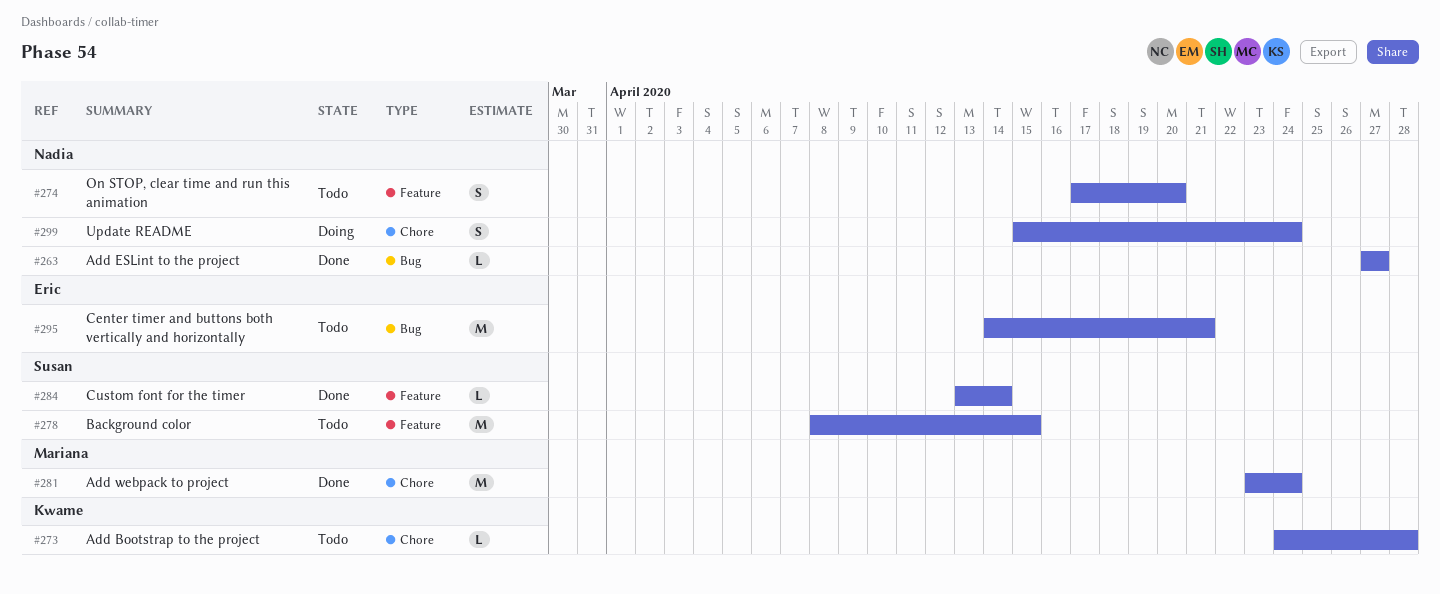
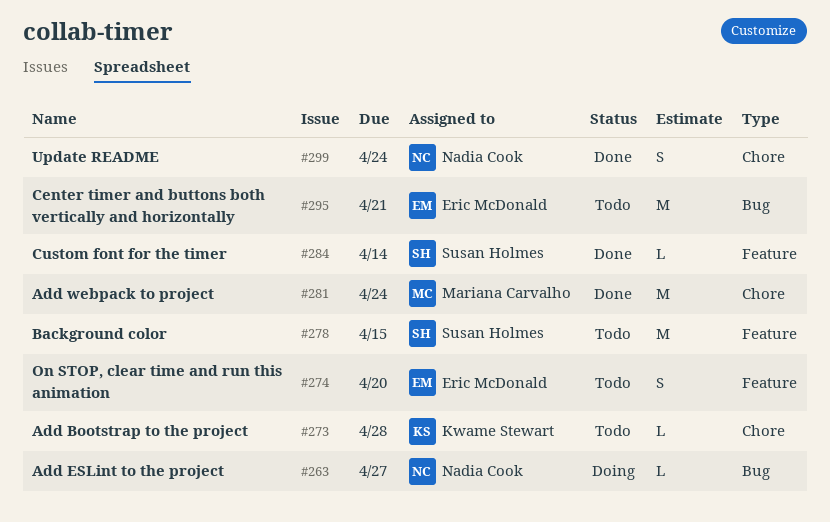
#263, status: Done -> Doing
#274, owner: Nadia Cook -> Eric McDonald
#299, status: Doing -> Done

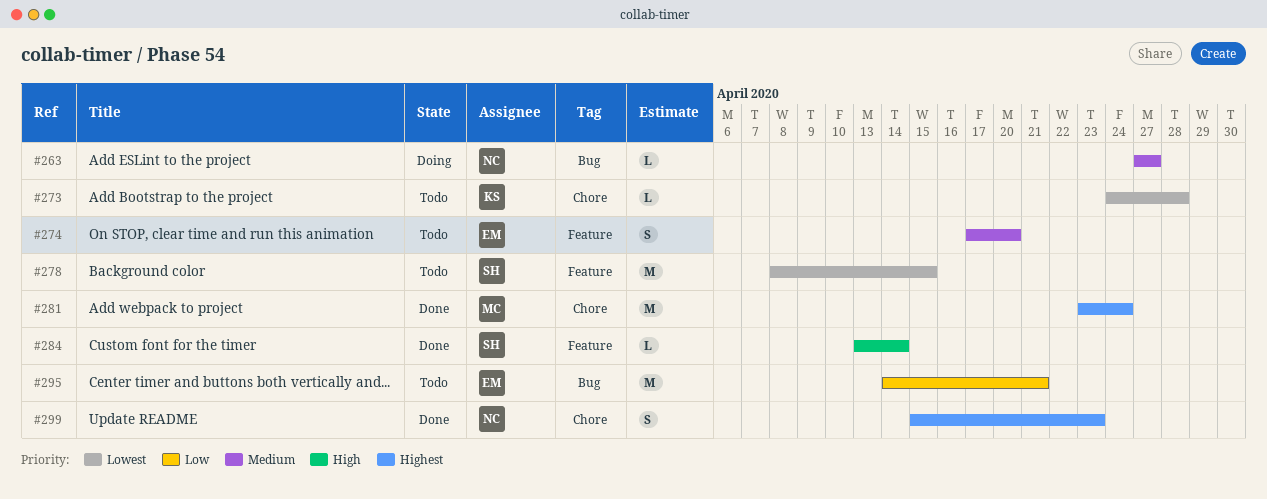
#299, due: Apr 24 -> Apr 23

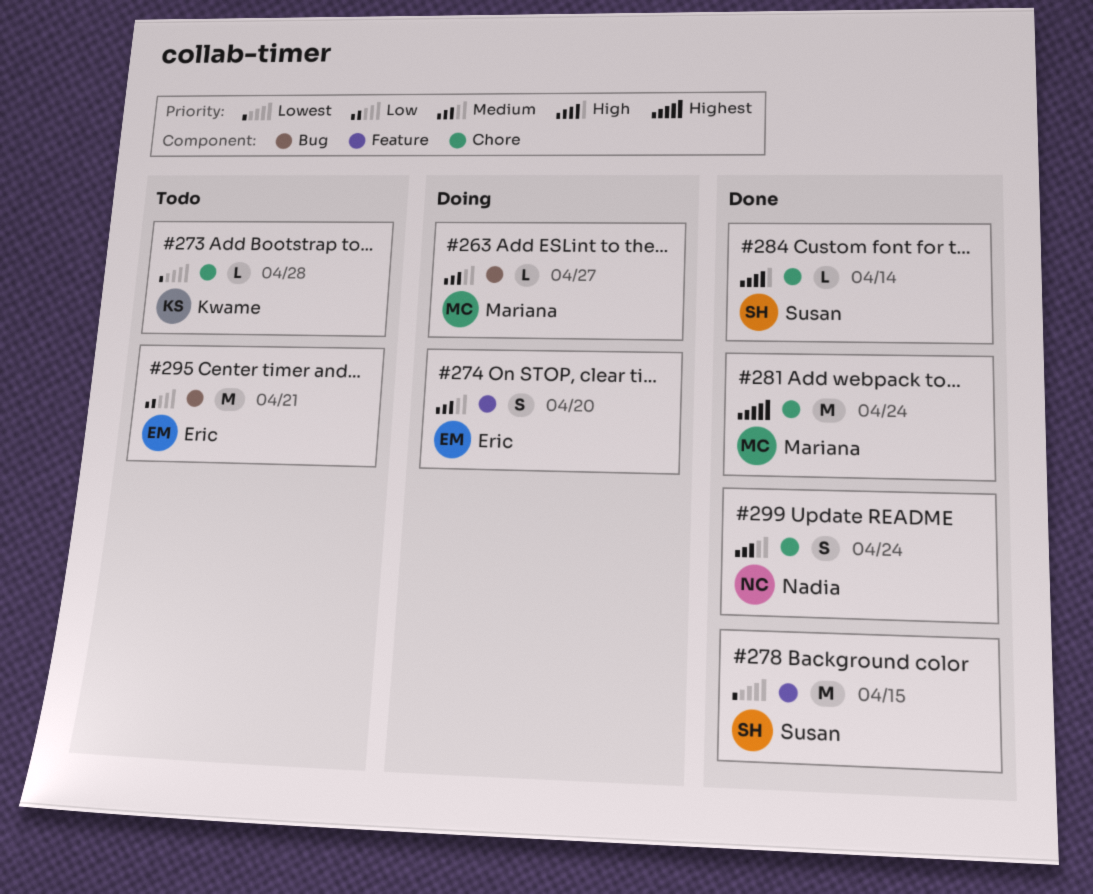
#263, owner: Nadia -> Mariana
#274, status: Todo -> Doing
#278, status: Todo -> Done
#284, label: Feature -> Chore
#299, priority: Highest -> Medium
#299, due: Apr 23 -> Apr 24

